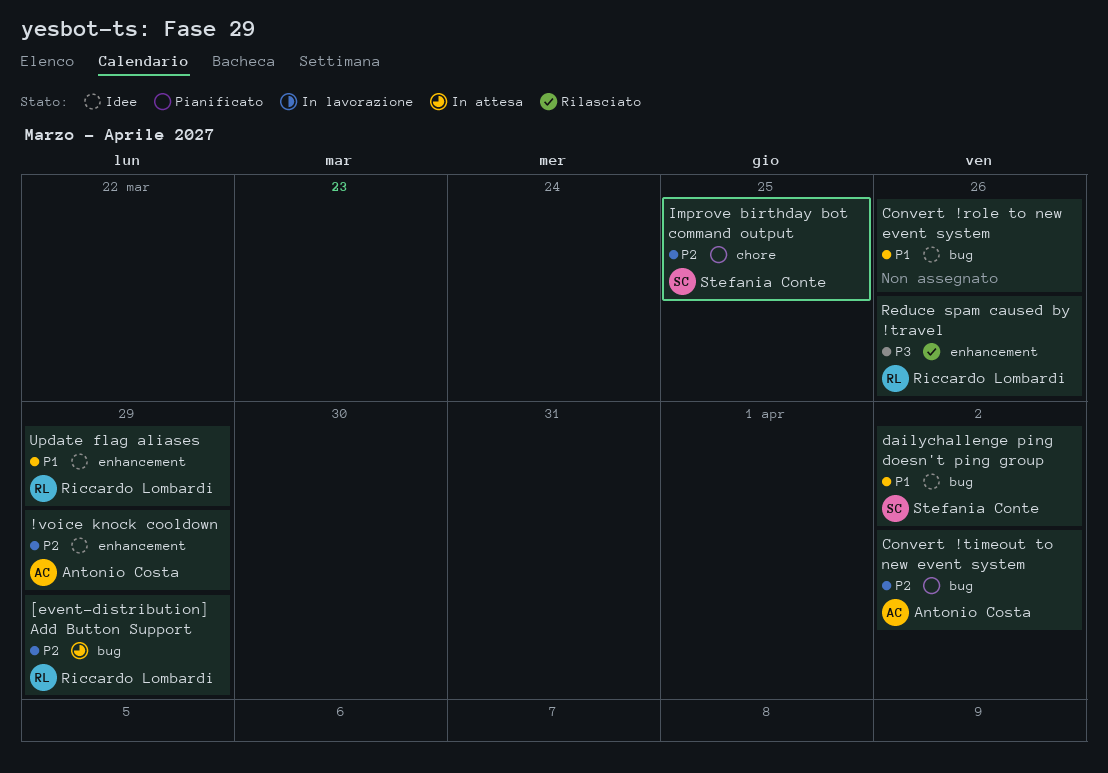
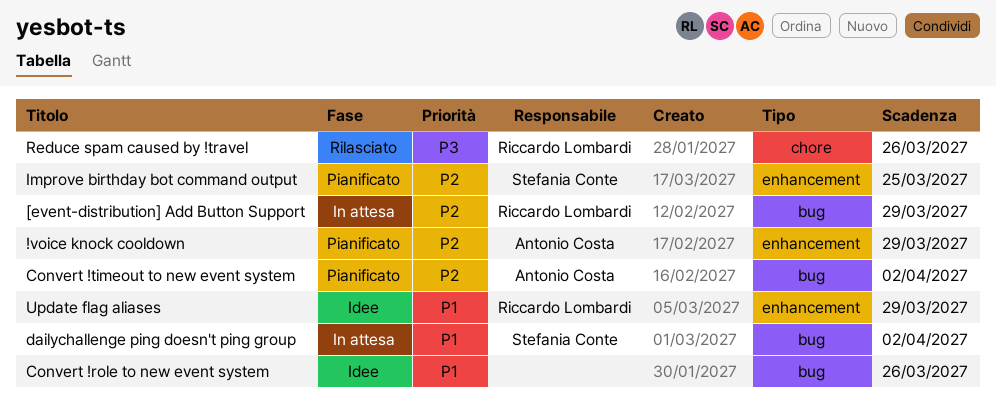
!voice knock cooldown, status: Idee -> Pianificato
dailychallenge ping doesn't ping group, status: Idee -> In attesa
Improve birthday bot command output, label: chore -> enhancement
Reduce spam caused by !travel, label: enhancement -> chore

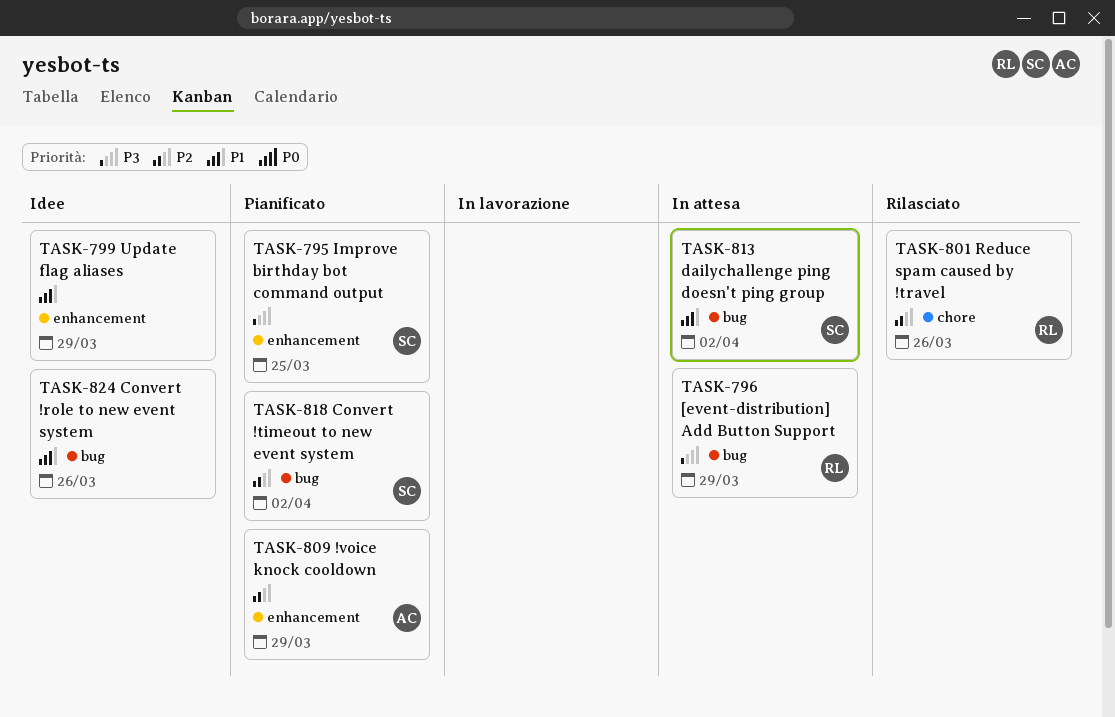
[event-distribution] Add Button Support, priority: P2 -> P3
Convert !timeout to new event system, owner: Antonio Costa -> Stefania Conte
Improve birthday bot command output, priority: P2 -> P3
Reduce spam caused by !travel, priority: P3 -> P2
Update flag aliases, owner: Riccardo Lombardi -> none

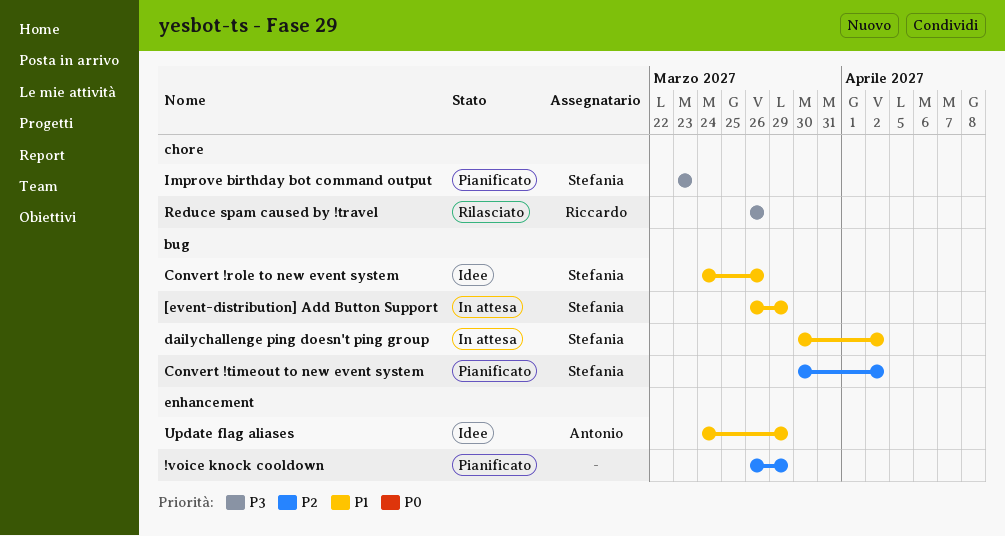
!voice knock cooldown, owner: Antonio -> none
[event-distribution] Add Button Support, owner: Riccardo -> Stefania
[event-distribution] Add Button Support, priority: P3 -> P1
Convert !role to new event system, owner: none -> Stefania
Improve birthday bot command output, label: enhancement -> chore
Improve birthday bot command output, due: Mar 25 -> Mar 23
Reduce spam caused by !travel, priority: P2 -> P3
Update flag aliases, owner: none -> Antonio

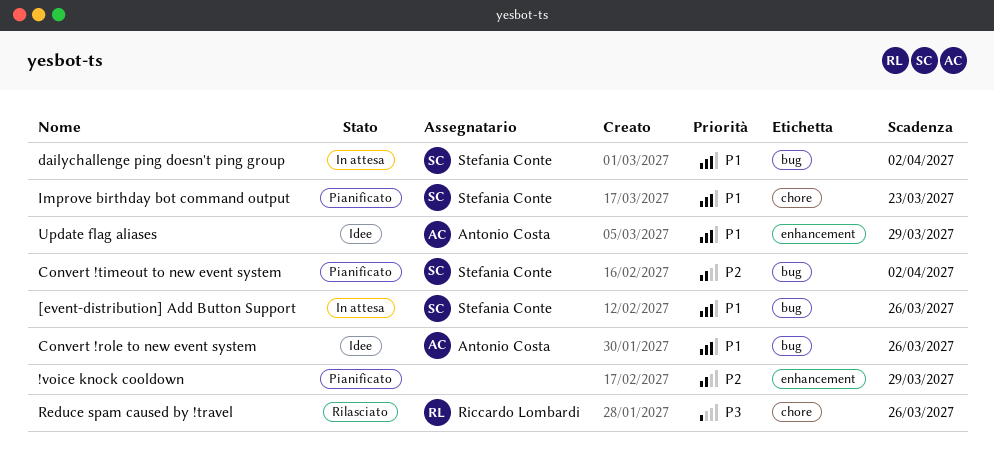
[event-distribution] Add Button Support, due: Mar 29 -> Mar 26
Convert !role to new event system, owner: Stefania Conte -> Antonio Costa
Improve birthday bot command output, priority: P3 -> P1

